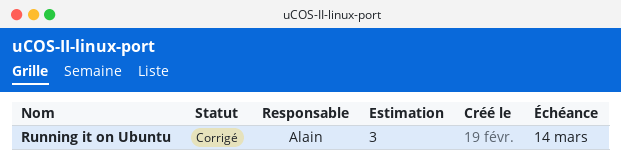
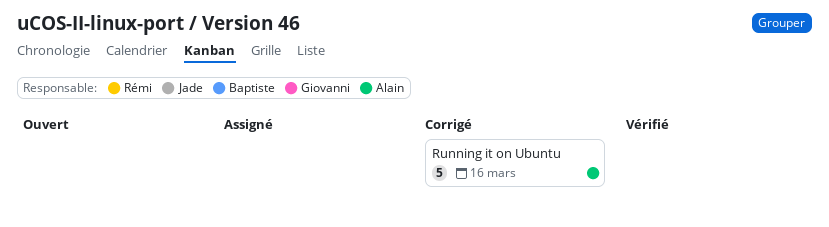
Running it on Ubuntu, estimate: 3 -> 5
Running it on Ubuntu, due: Mar 14 -> Mar 16

